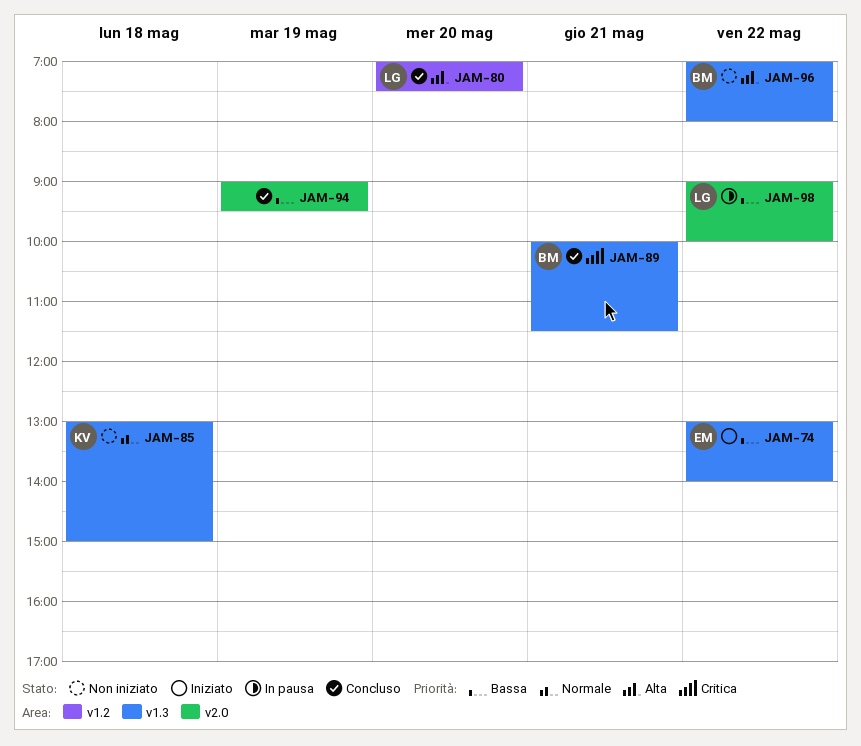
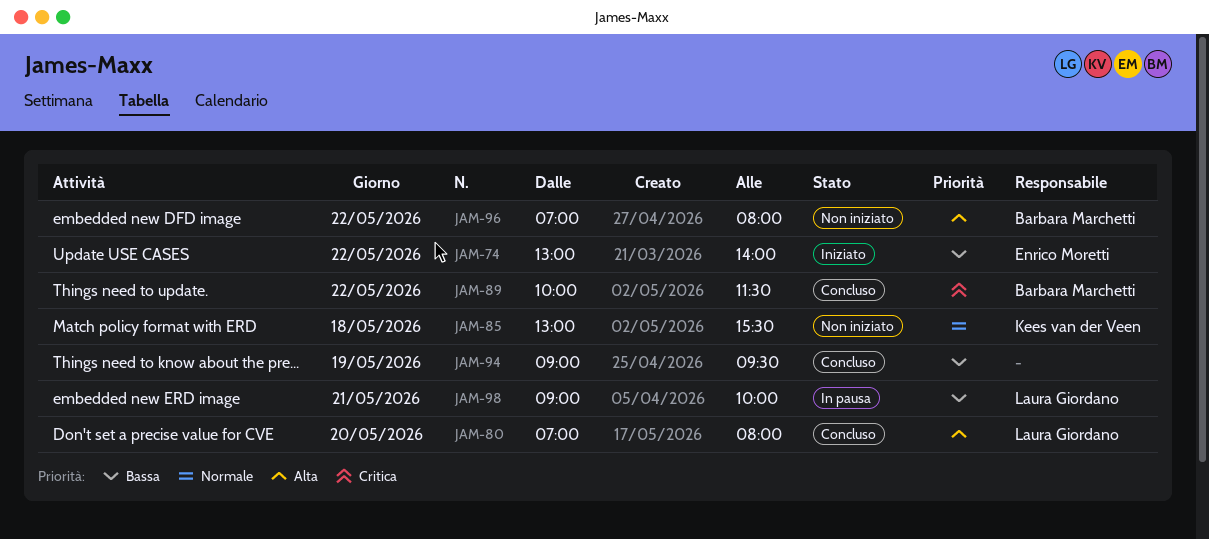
JAM-80, ends: 07:30 -> 08:00
JAM-85, ends: 15:00 -> 15:30
JAM-89, day: May 21 -> May 22
JAM-98, day: May 22 -> May 21

